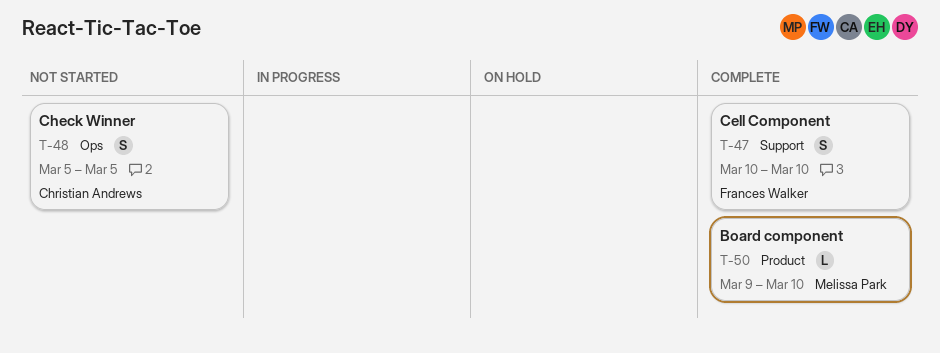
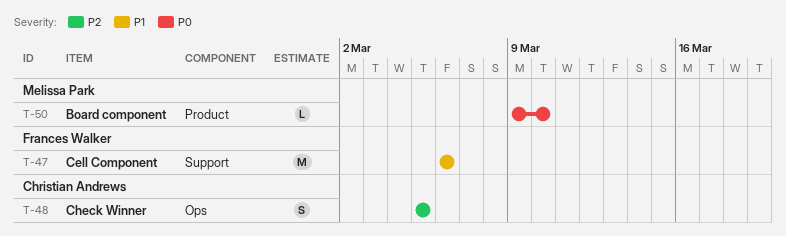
T-47, estimate: S -> M
T-47, start: Mar 10 -> Mar 6
T-47, due: Mar 10 -> Mar 6

